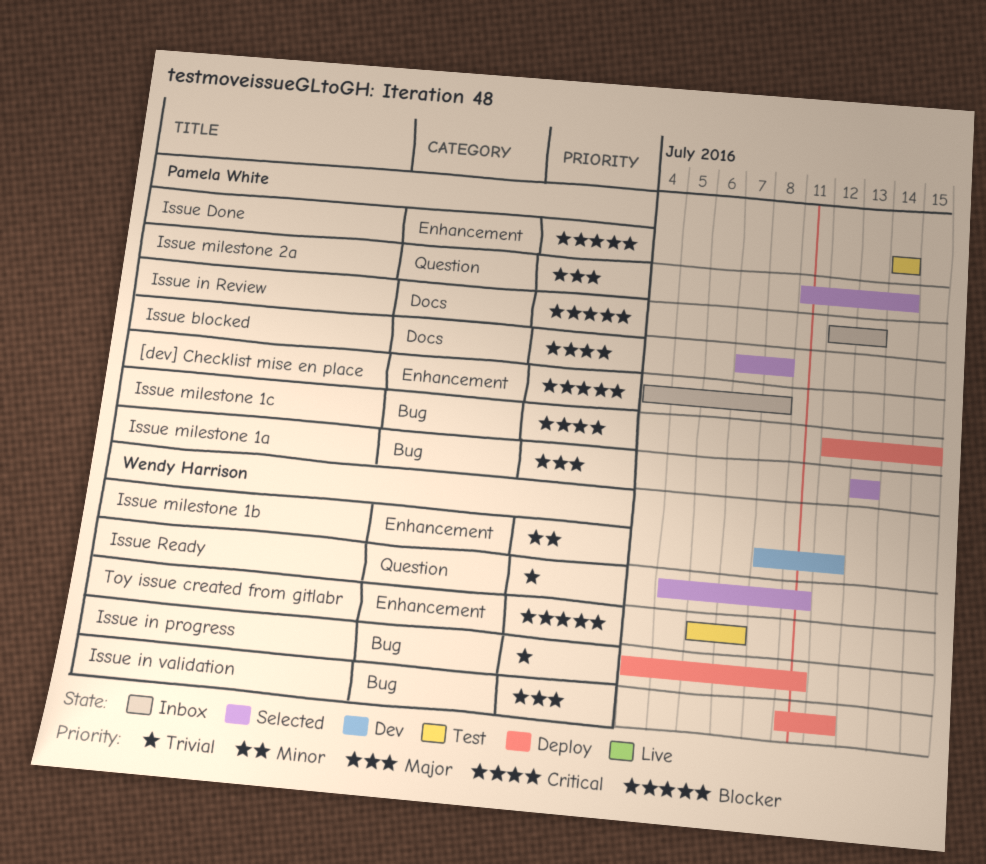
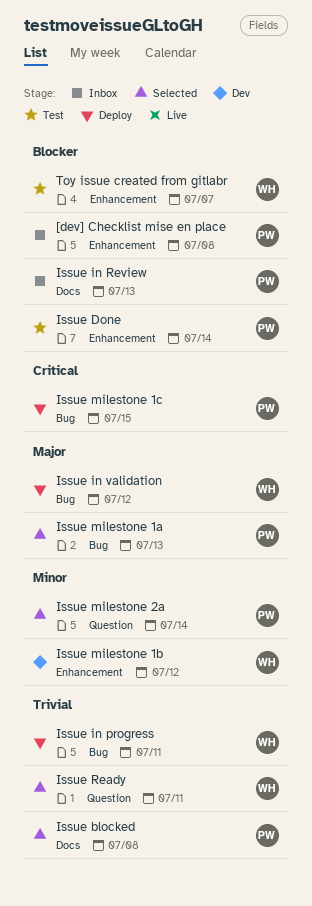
Issue blocked, priority: Critical -> Trivial
Issue milestone 2a, priority: Major -> Minor

